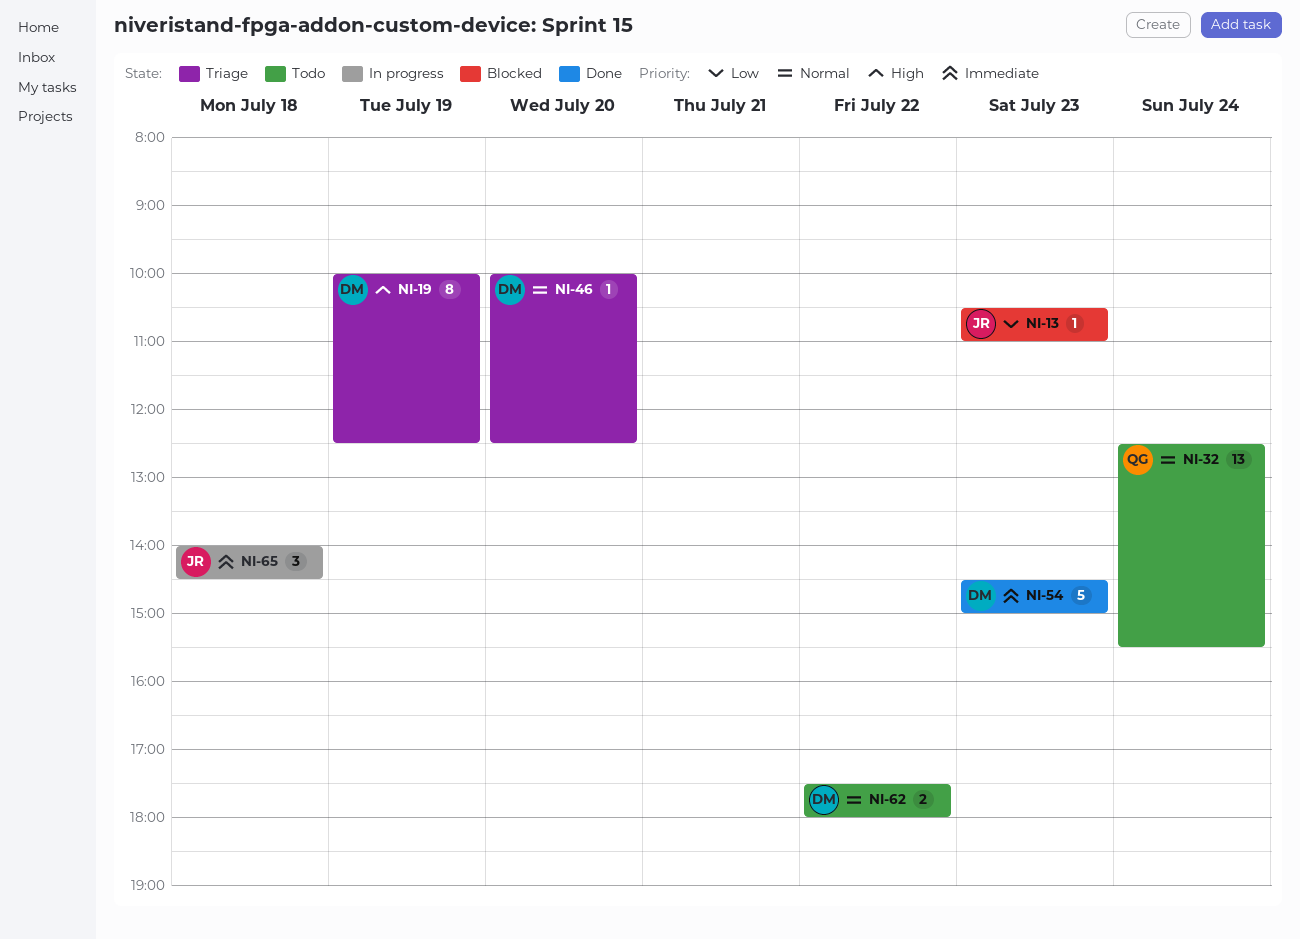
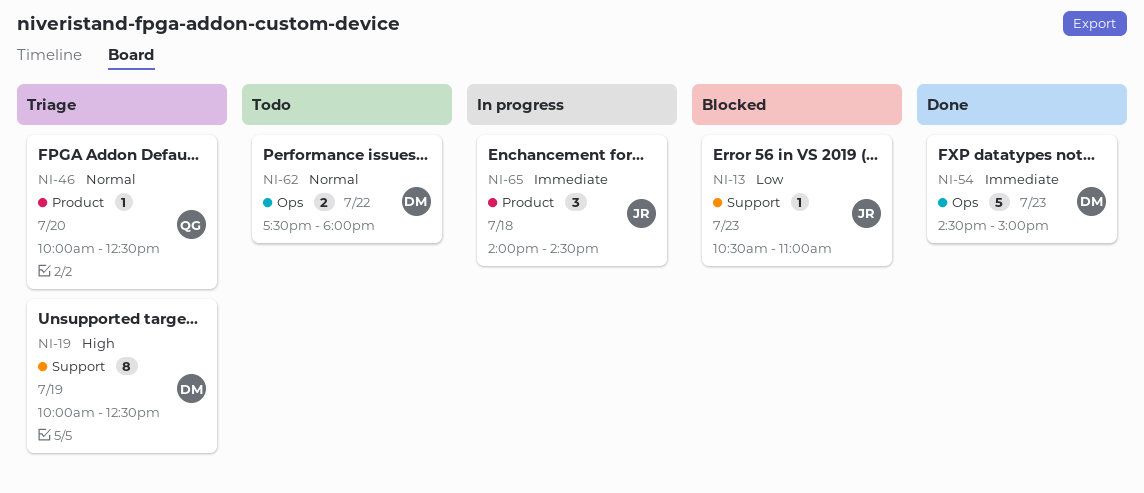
NI-32: present -> none
NI-46, owner: DM -> QG

